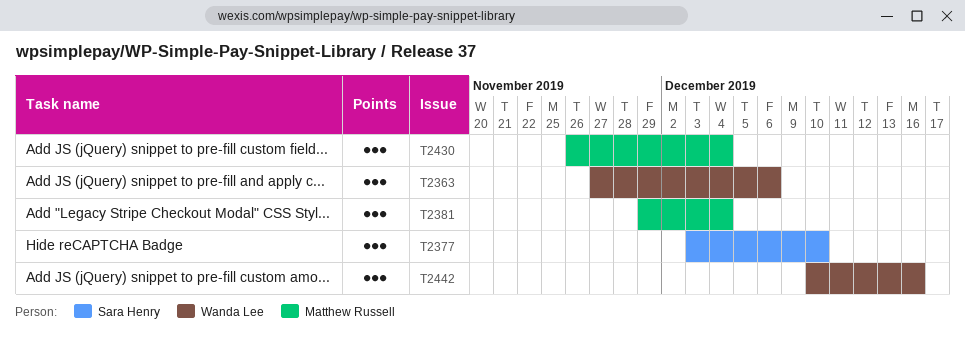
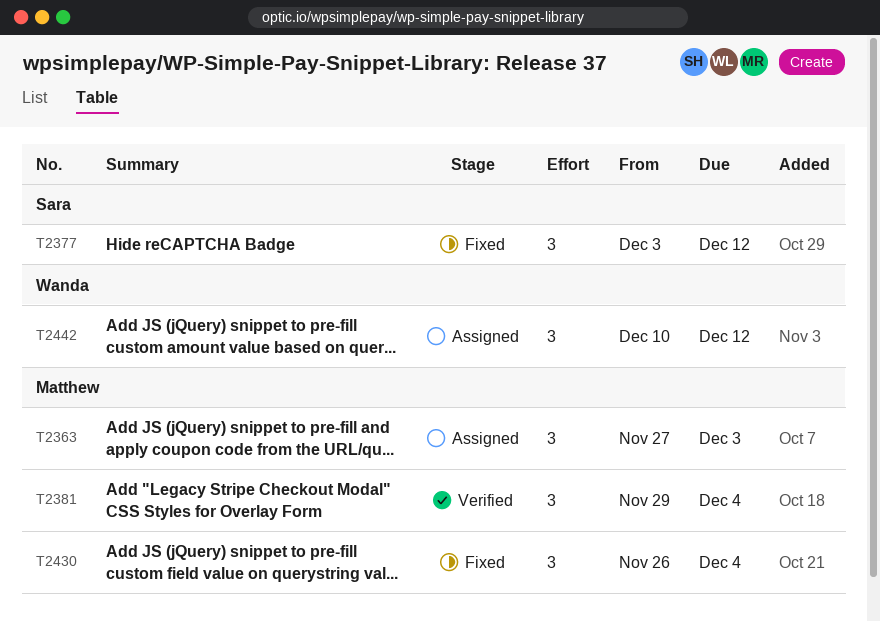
T2363, owner: Wanda Lee -> Matthew Russell
T2363, due: Dec 6 -> Dec 3
T2377, due: Dec 10 -> Dec 12
T2442, due: Dec 16 -> Dec 12

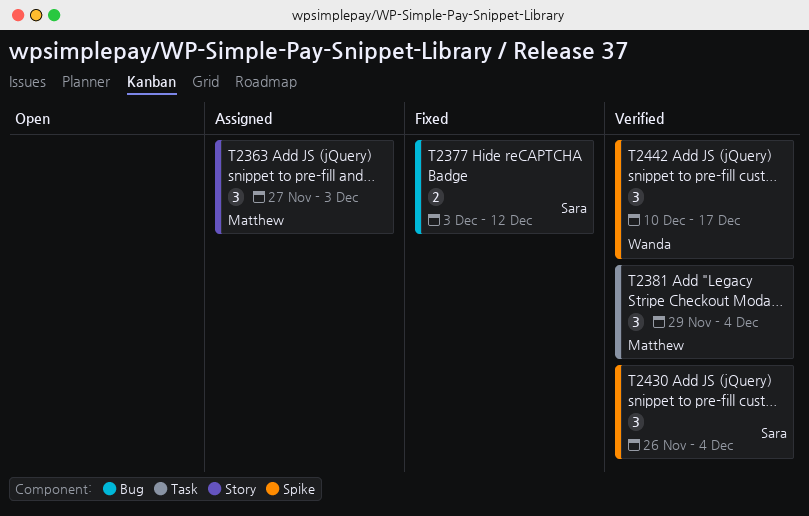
T2377, estimate: 3 -> 2
T2430, status: Fixed -> Verified
T2430, owner: Matthew -> Sara
T2442, status: Assigned -> Verified
T2442, due: Dec 12 -> Dec 17

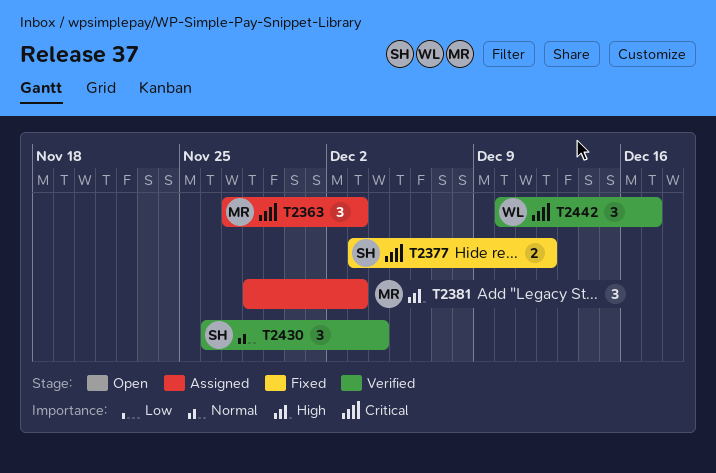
T2381, status: Verified -> Assigned
T2381, start: Nov 29 -> Nov 28
T2381, due: Dec 4 -> Dec 3

